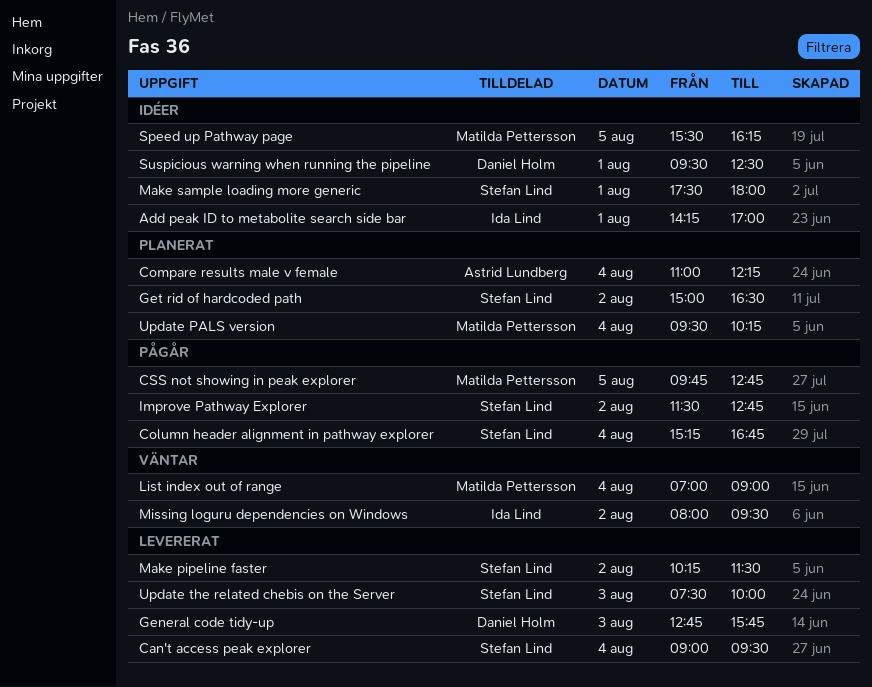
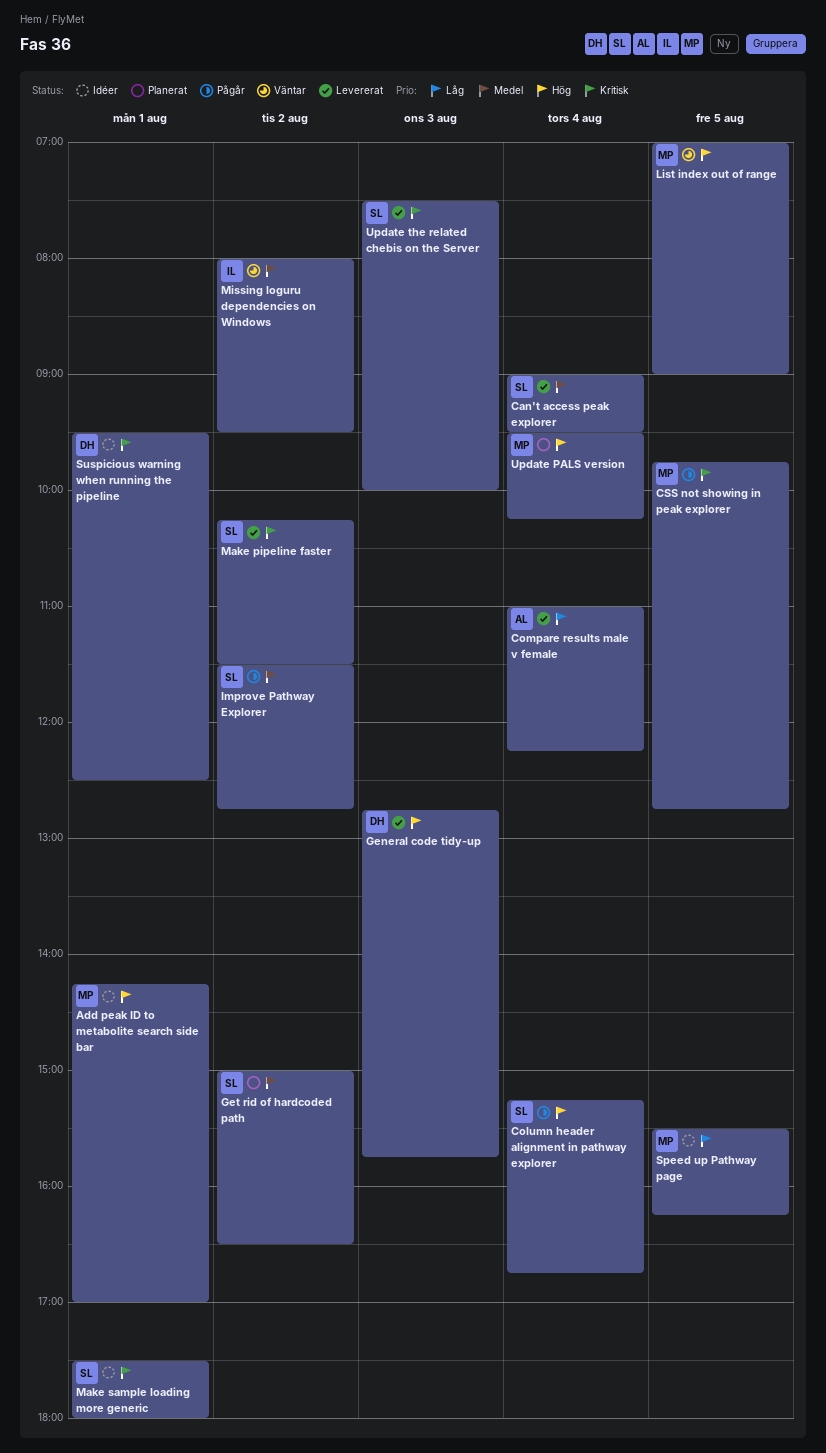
Add peak ID to metabolite search side bar, owner: Ida Lind -> Matilda Pettersson
Compare results male v female, status: Planerat -> Levererat
List index out of range, day: Aug 4 -> Aug 5

